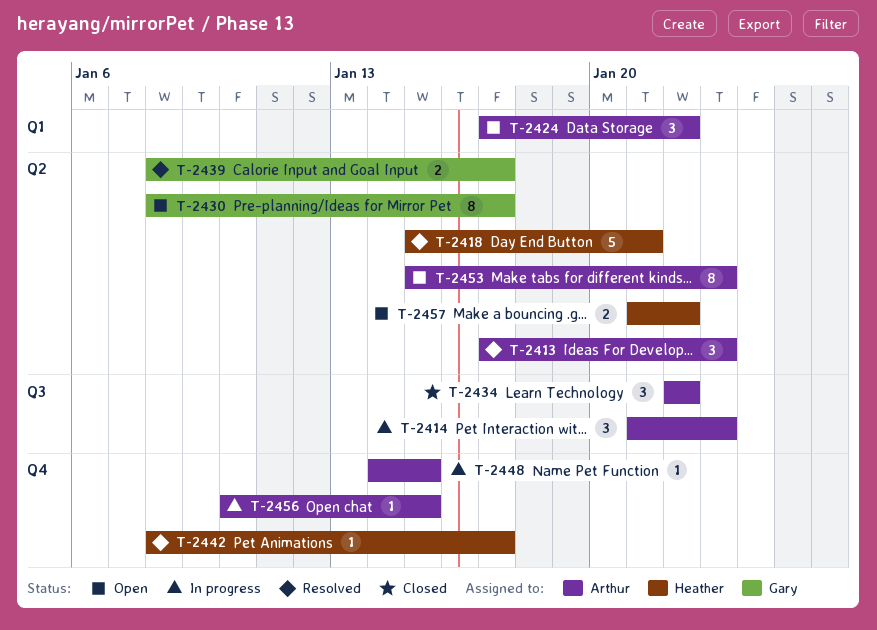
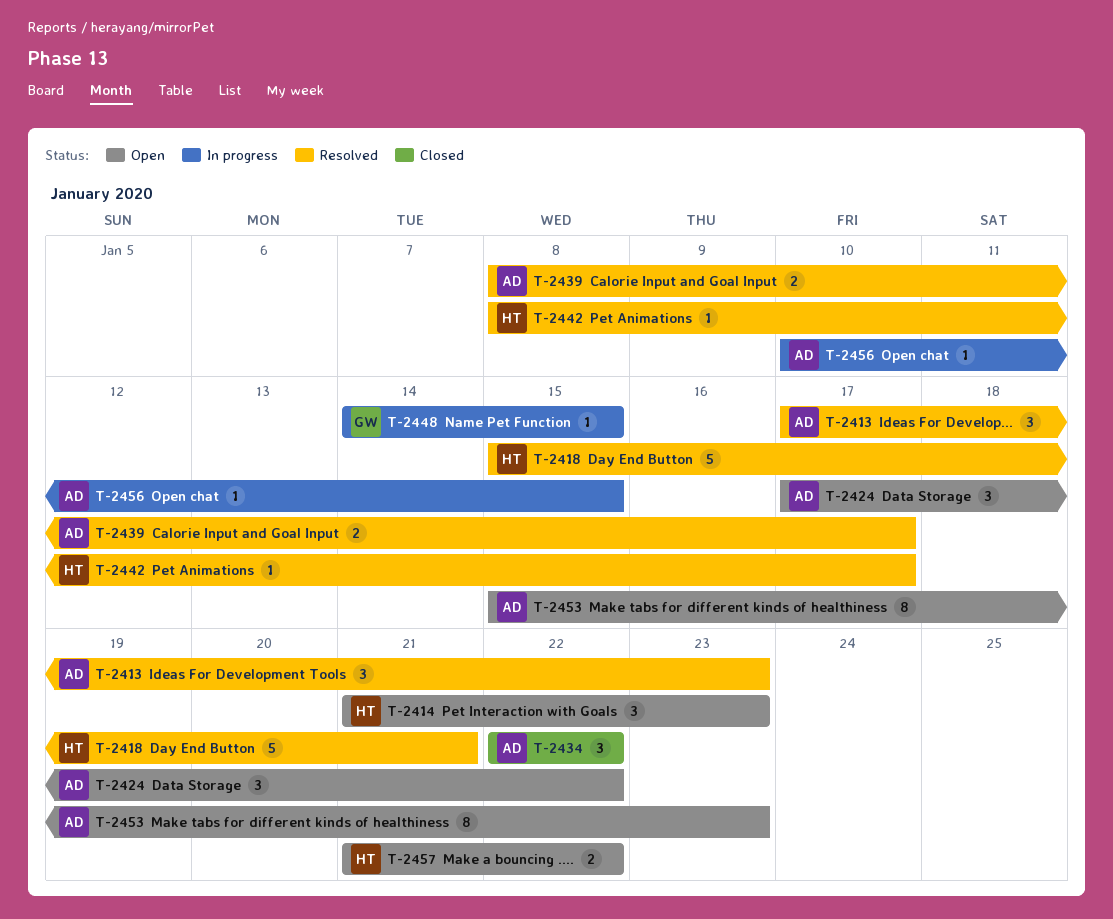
T-2414, status: In progress -> Open
T-2414, owner: Arthur -> Heather
T-2430: present -> none
T-2439, owner: Gary -> Arthur
T-2448, owner: Arthur -> Gary

